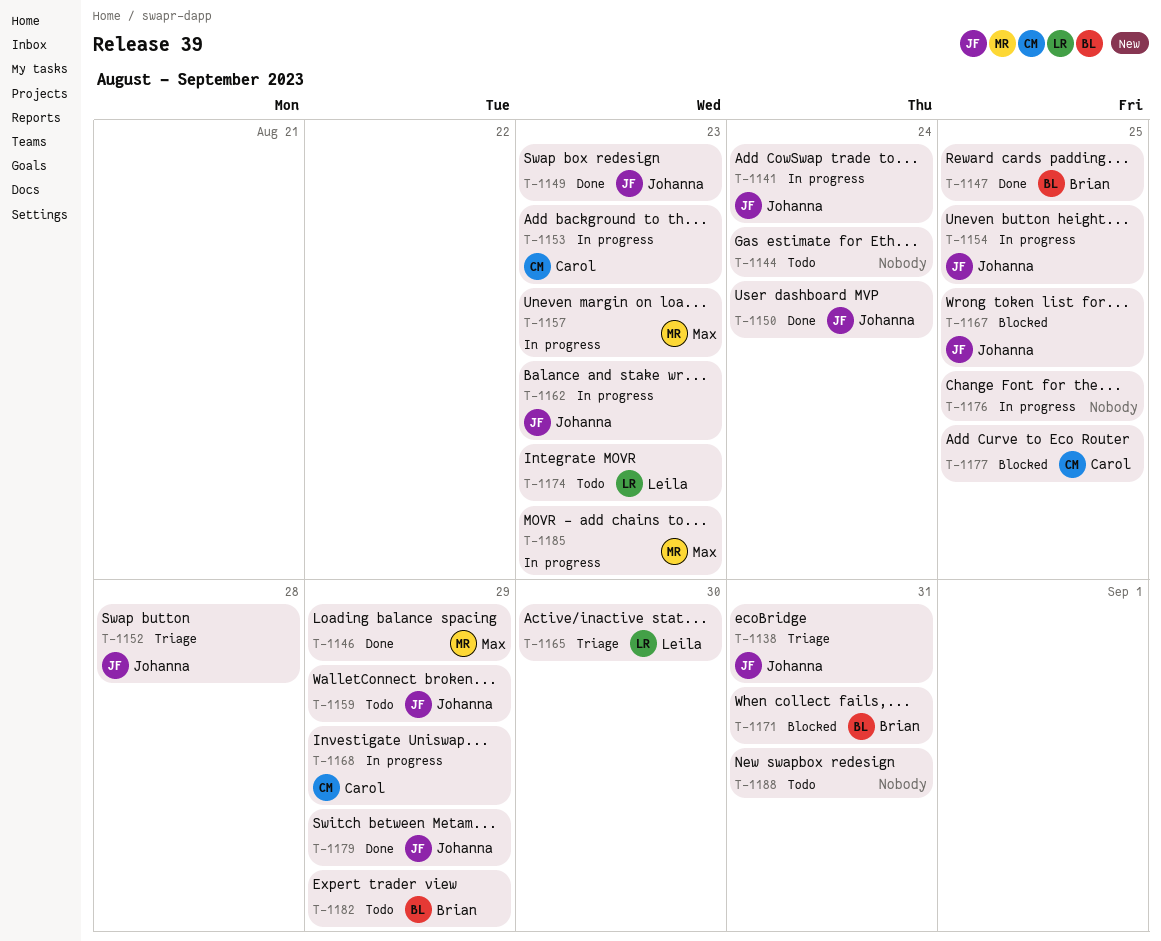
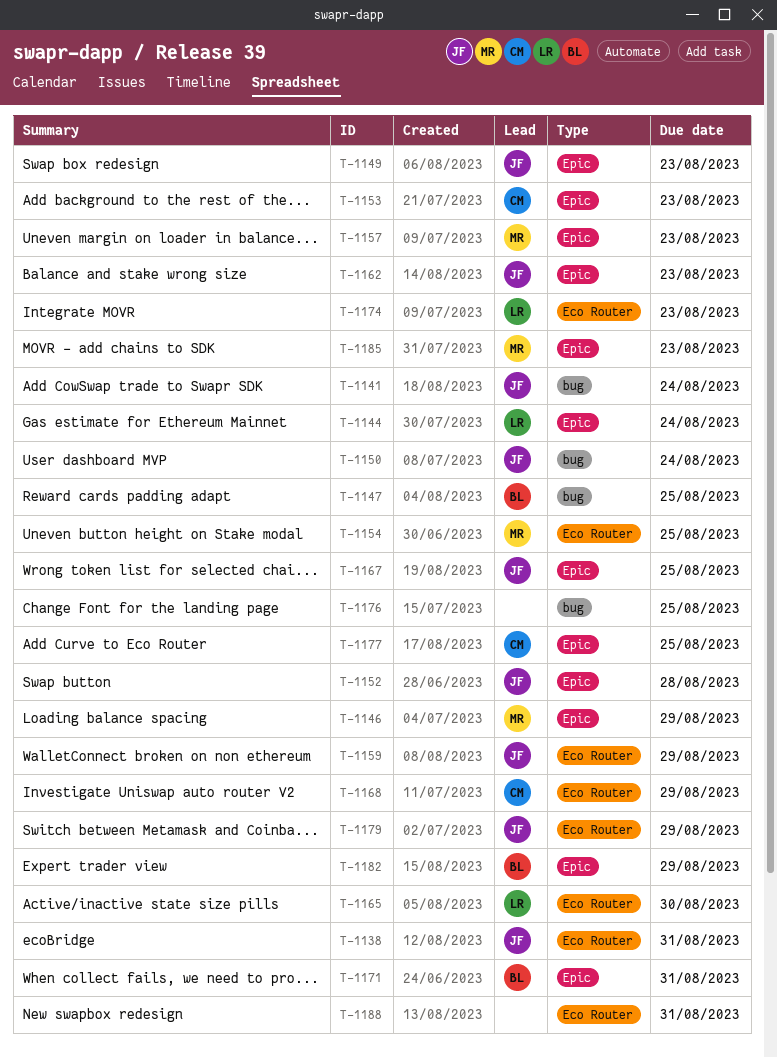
T-1144, owner: none -> Leila
T-1154, owner: Johanna -> Max

